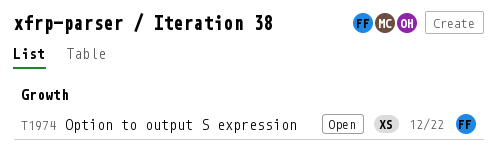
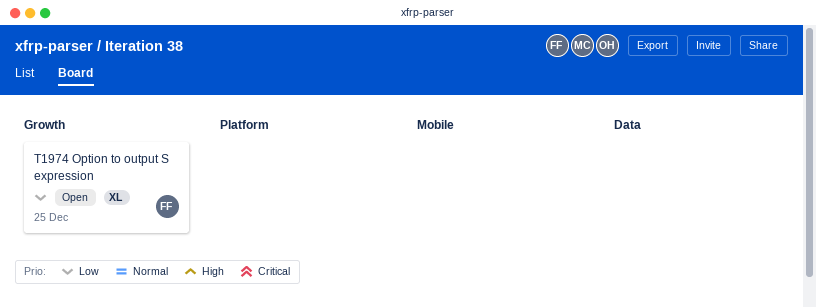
T1974, estimate: XS -> XL
T1974, due: Dec 22 -> Dec 25

